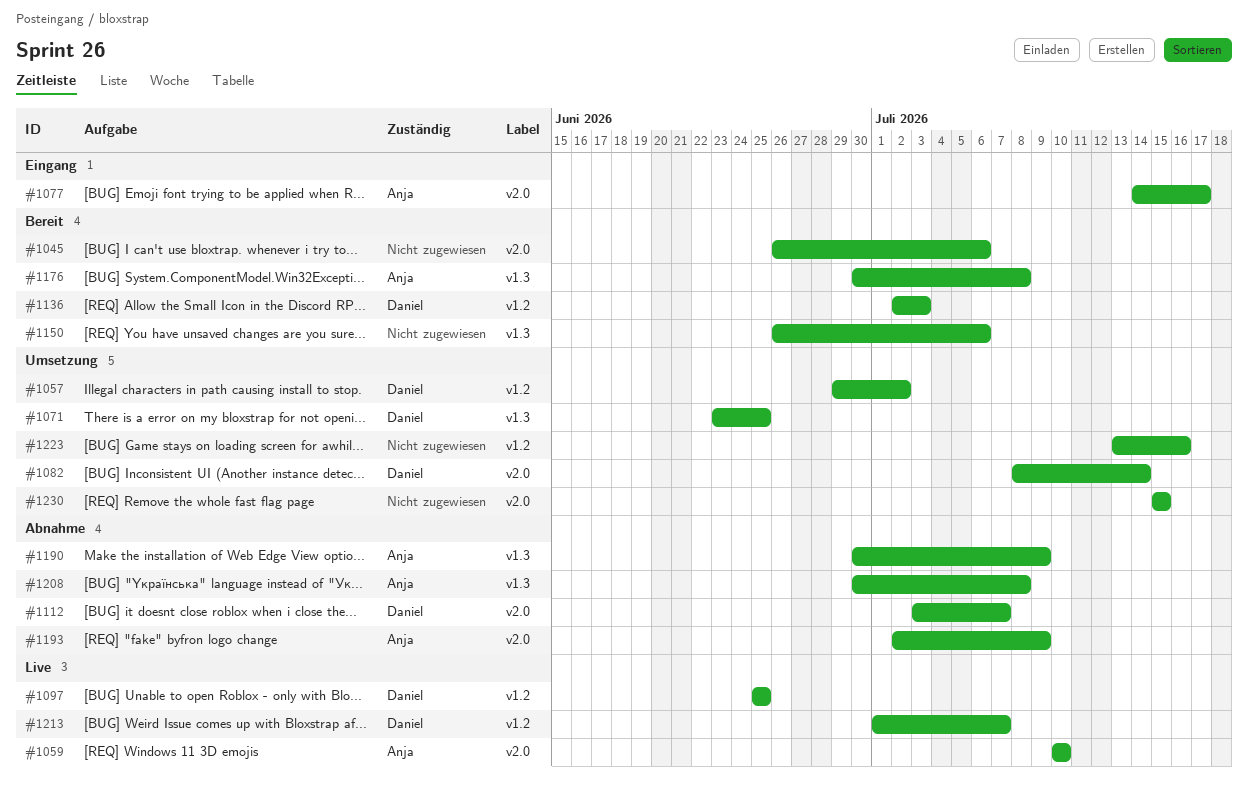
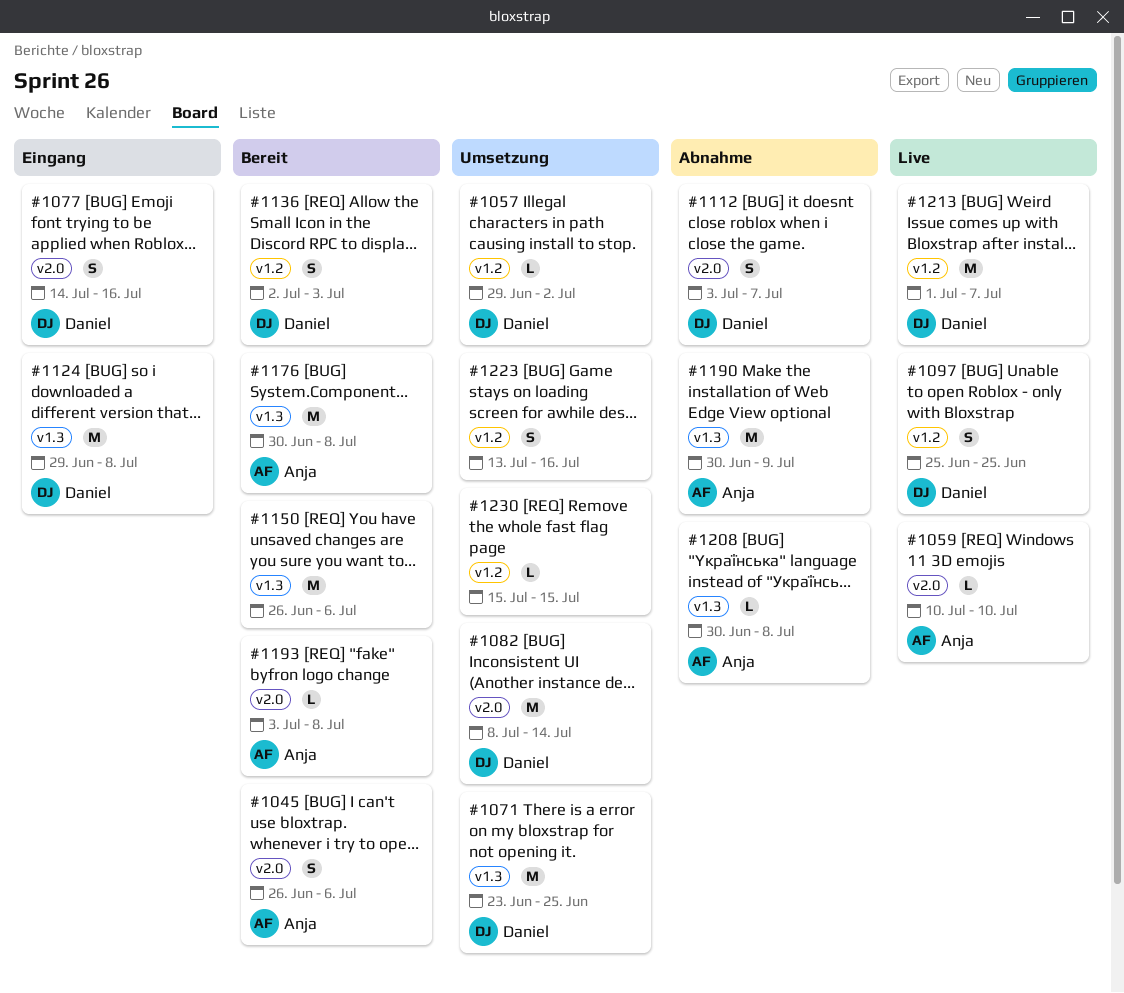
#1045, owner: none -> Anja
#1077, owner: Anja -> Daniel
#1077, due: Jul 17 -> Jul 16
#1124: none -> present
#1193, status: Abnahme -> Bereit
#1193, start: Jul 2 -> Jul 3
#1193, due: Jul 9 -> Jul 8
#1230, label: v2.0 -> v1.2

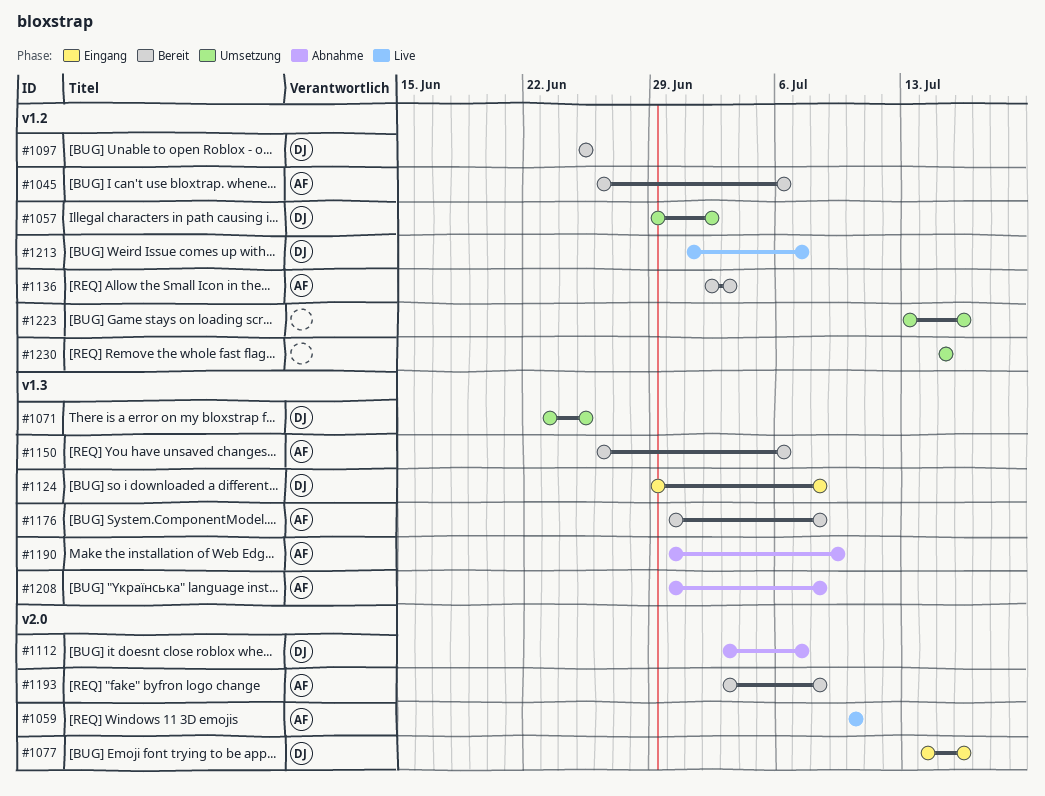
#1045, label: v2.0 -> v1.2
#1082: present -> none
#1097, status: Live -> Bereit
#1136, owner: Daniel -> Anja
#1150, owner: none -> Anja

